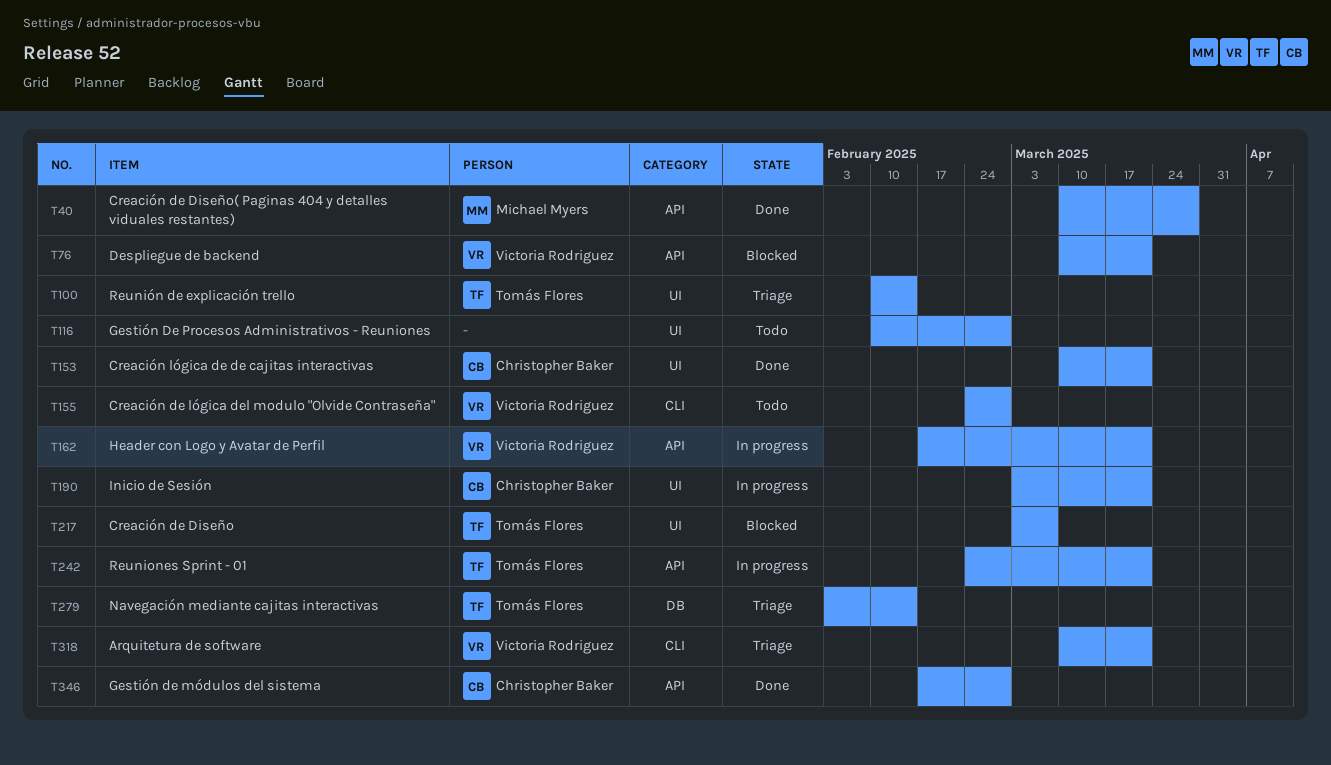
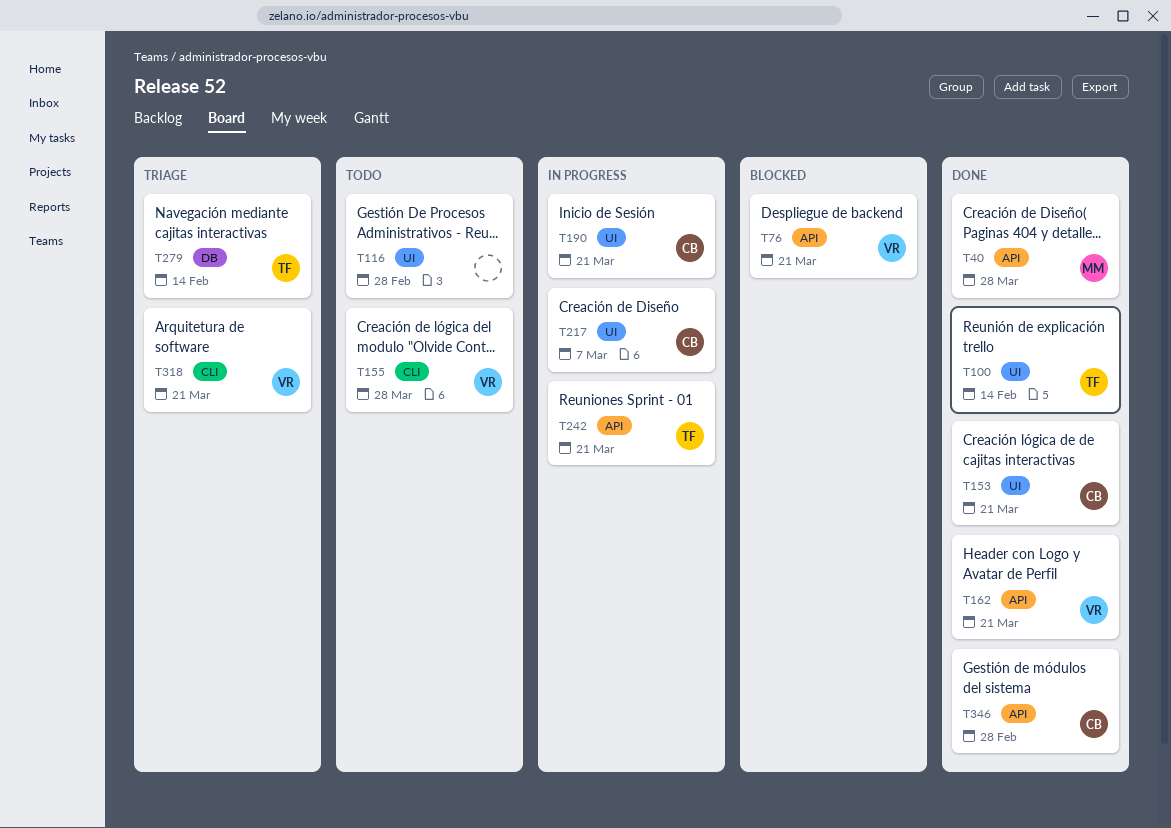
T100, status: Triage -> Done
T155, due: Feb 28 -> Mar 28
T162, status: In progress -> Done
T217, status: Blocked -> In progress
T217, owner: Tomás Flores -> Christopher Baker

